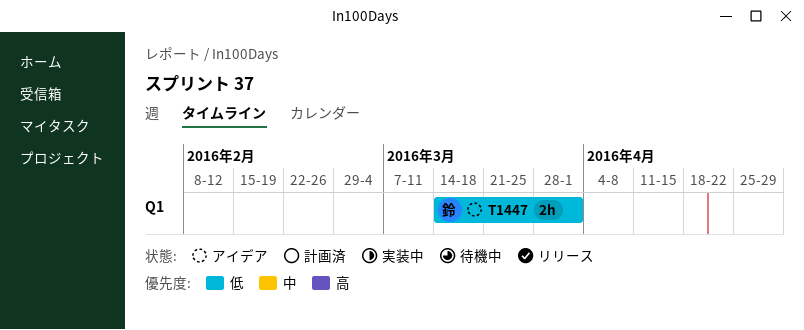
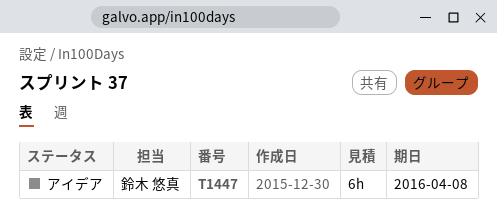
T1447, estimate: 2h -> 6h
T1447, due: Apr 1 -> Apr 8

